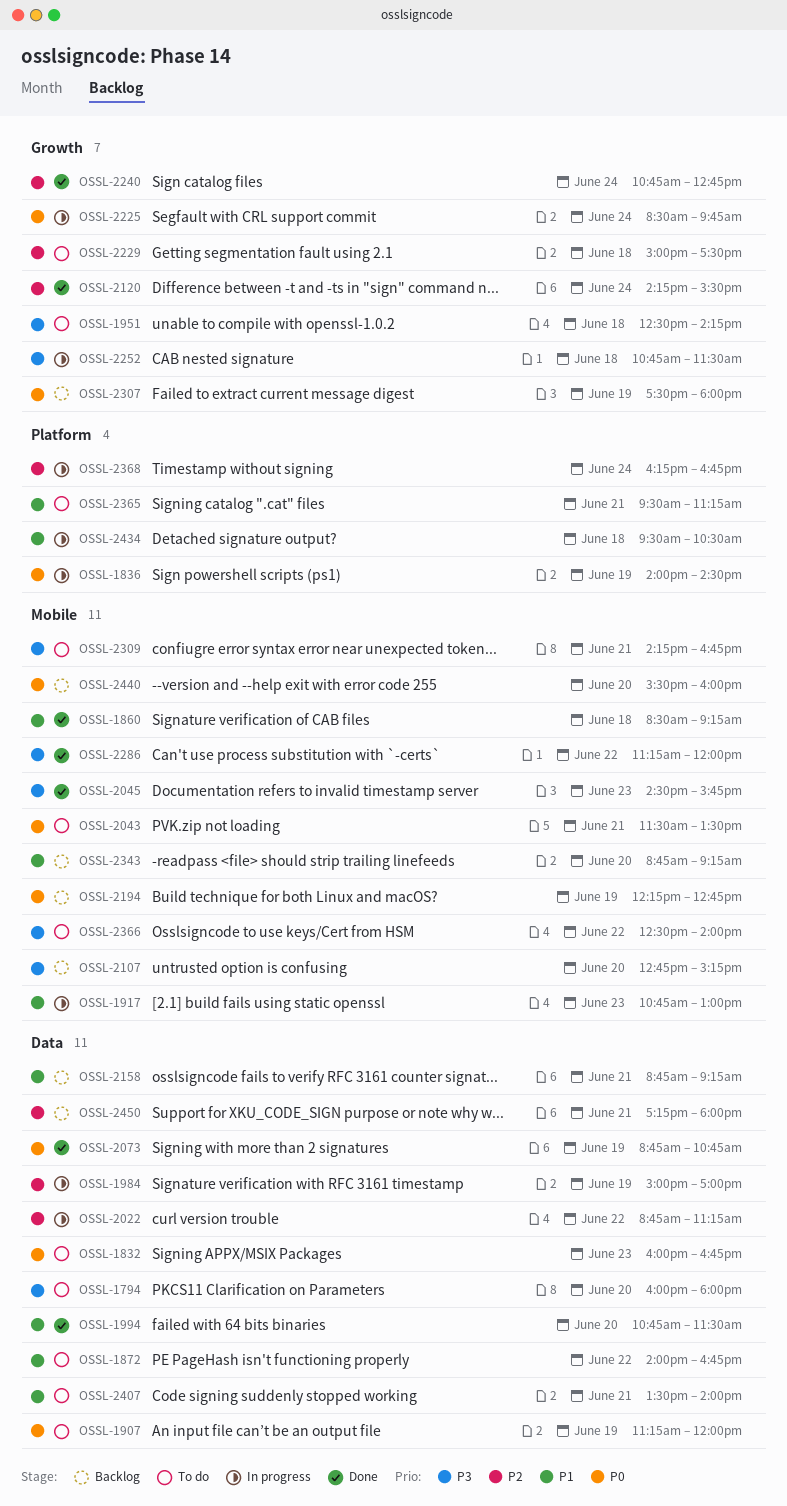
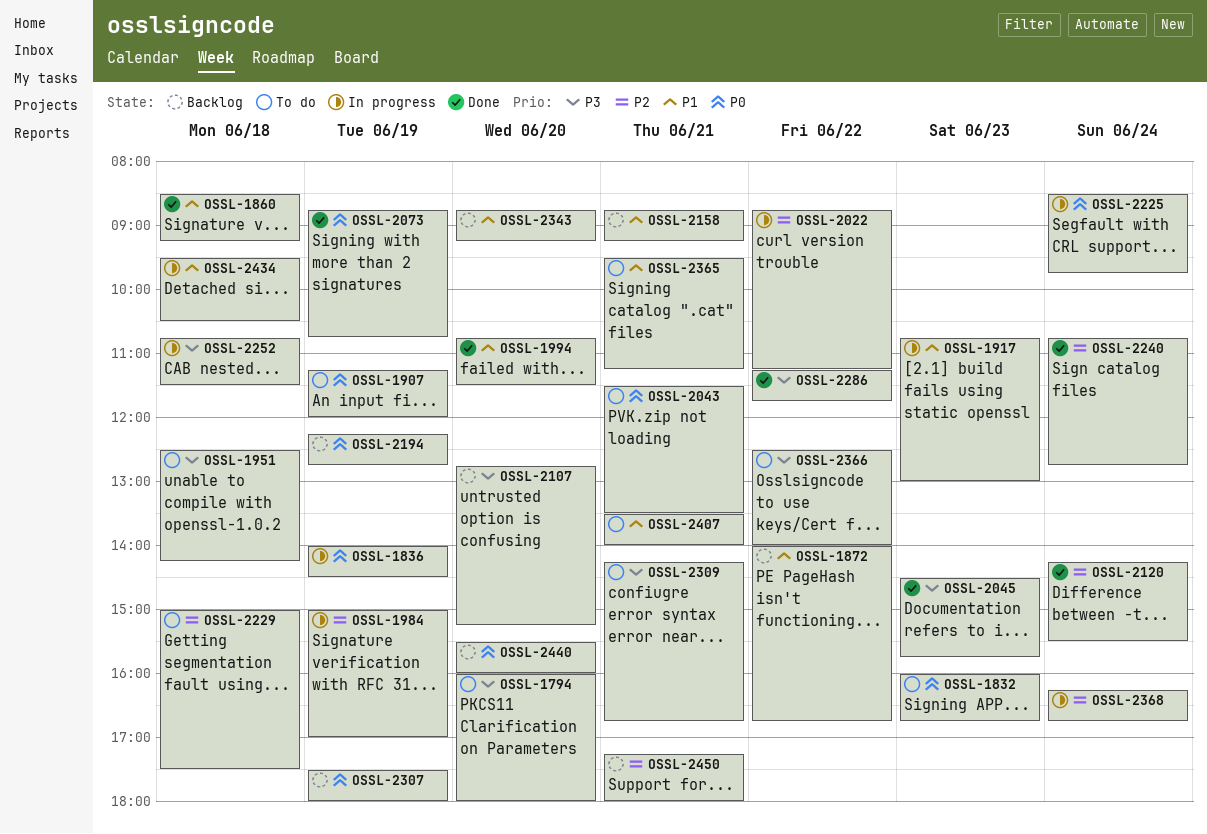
OSSL-1872, status: To do -> Backlog
OSSL-2286, ends: 12:00 -> 11:45

